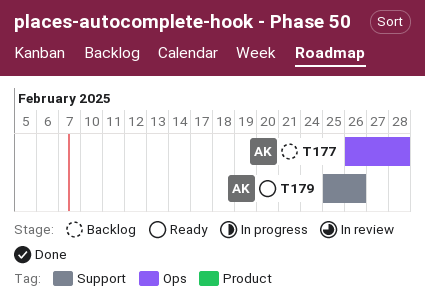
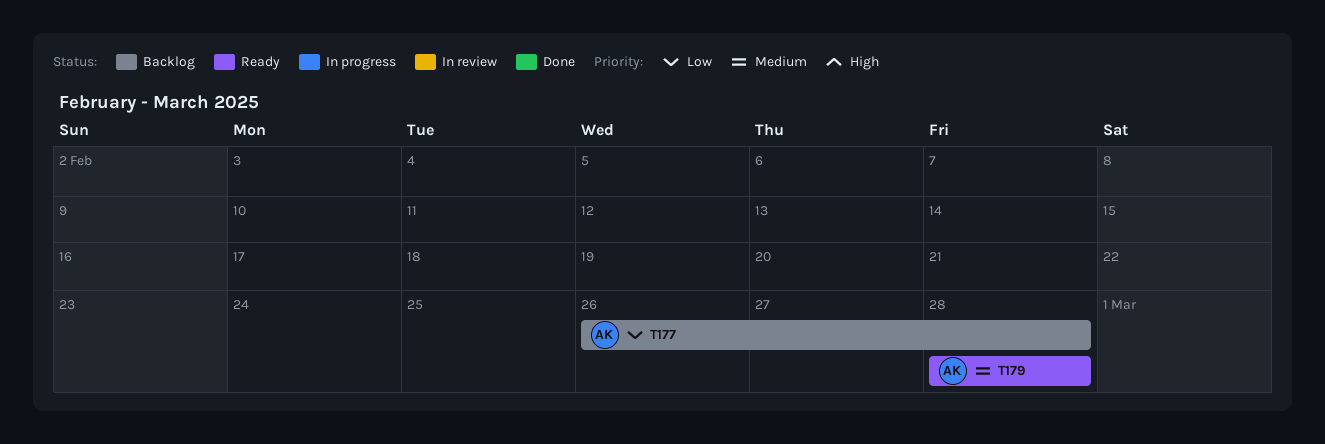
T179, start: Feb 25 -> Feb 28
T179, due: Feb 26 -> Feb 28

